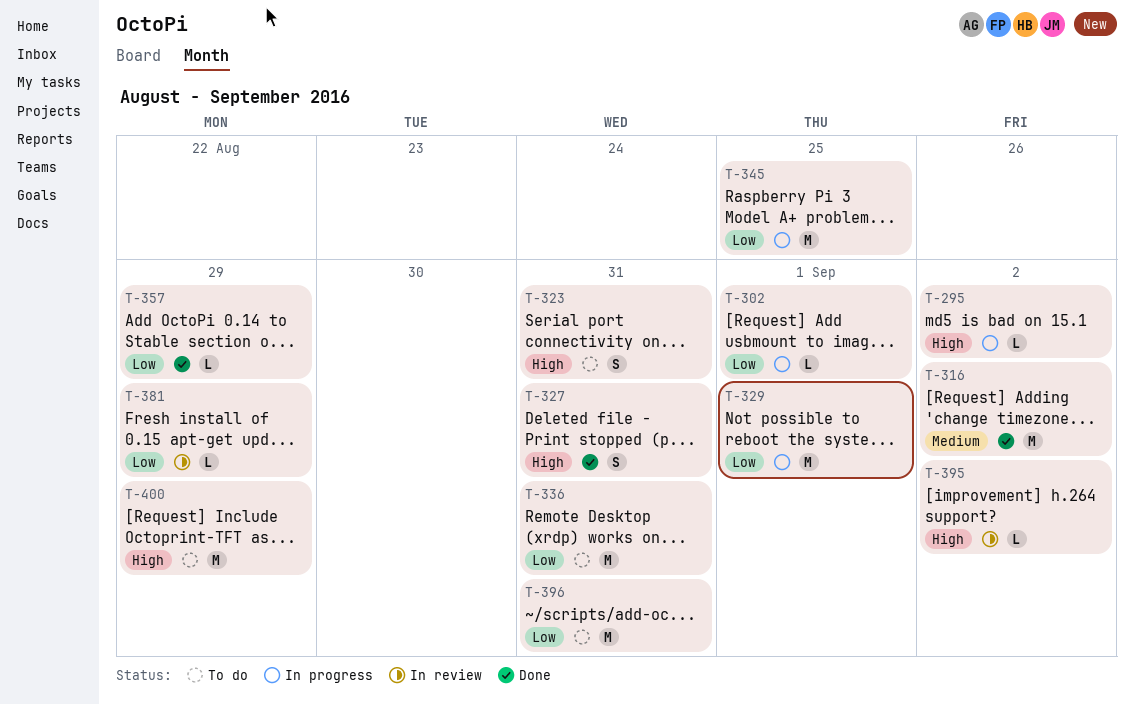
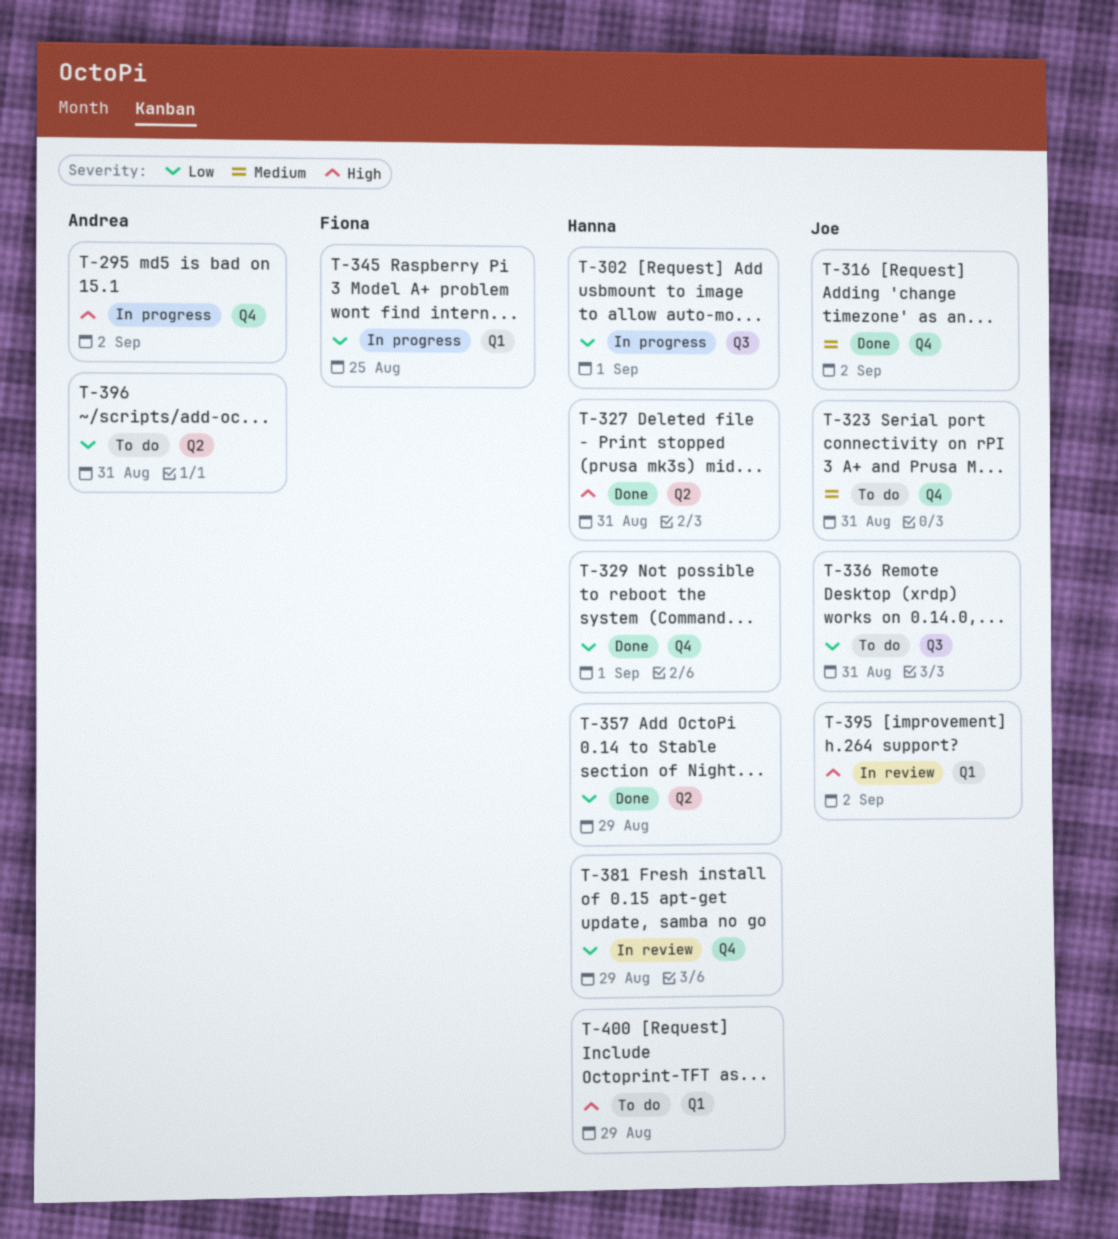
T-323, priority: High -> Medium
T-329, status: In progress -> Done

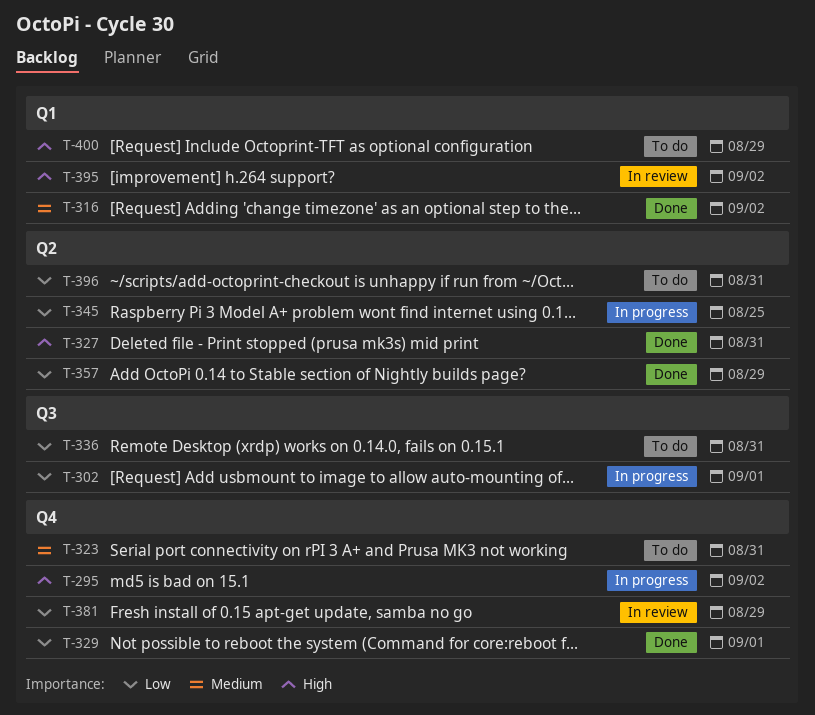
T-316, label: Q4 -> Q1
T-345, label: Q1 -> Q2

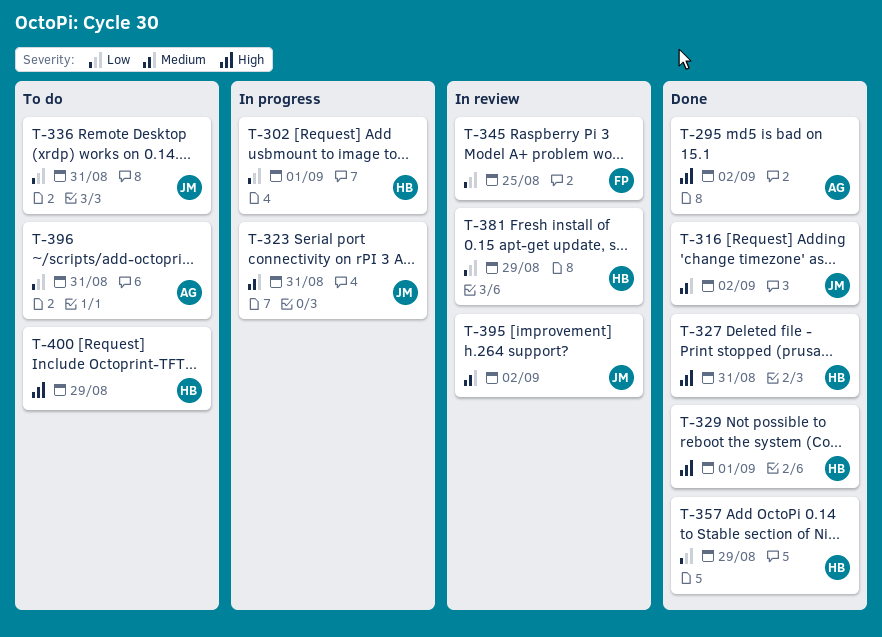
T-295, status: In progress -> Done
T-323, status: To do -> In progress
T-329, priority: Low -> High
T-345, status: In progress -> In review
T-395, priority: High -> Medium

